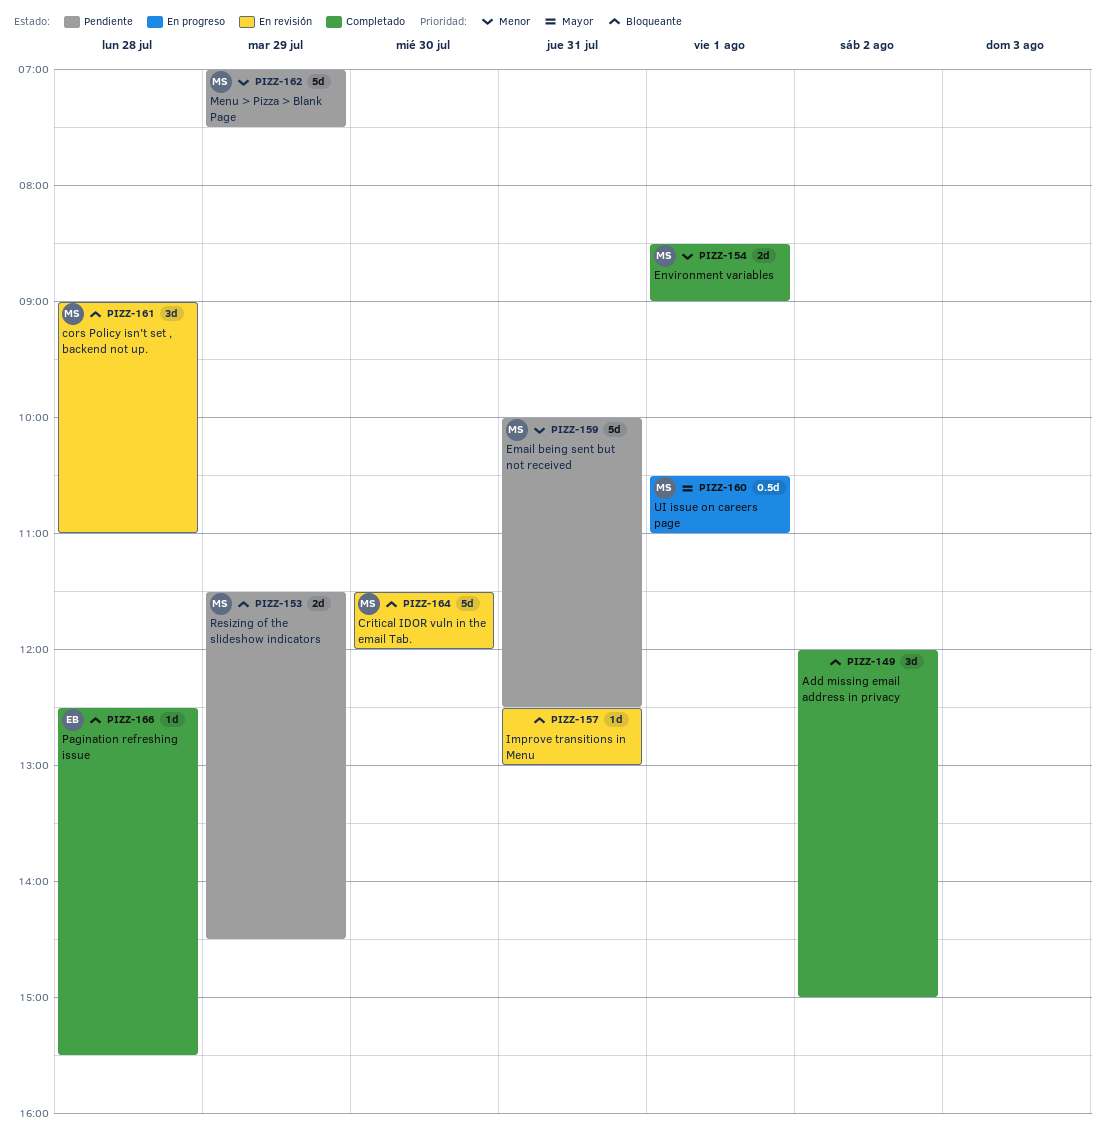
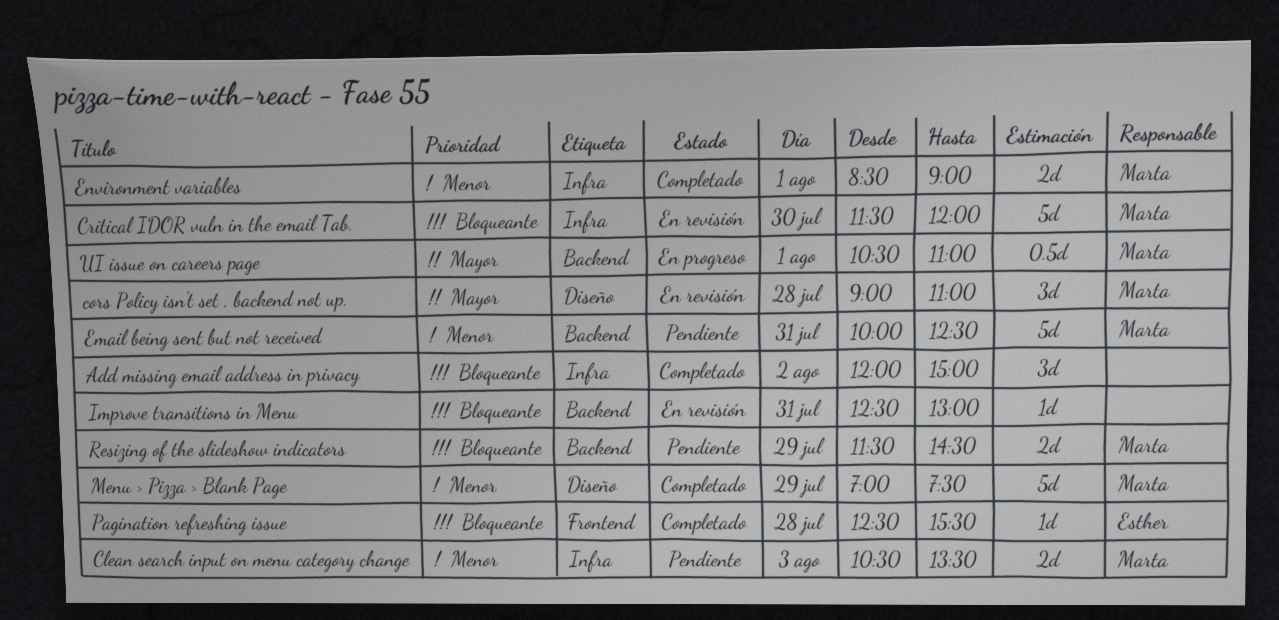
Clean search input on menu category change: none -> present
cors Policy isn't set , backend not up., priority: Bloqueante -> Mayor
Menu > Pizza > Blank Page, status: Pendiente -> Completado

